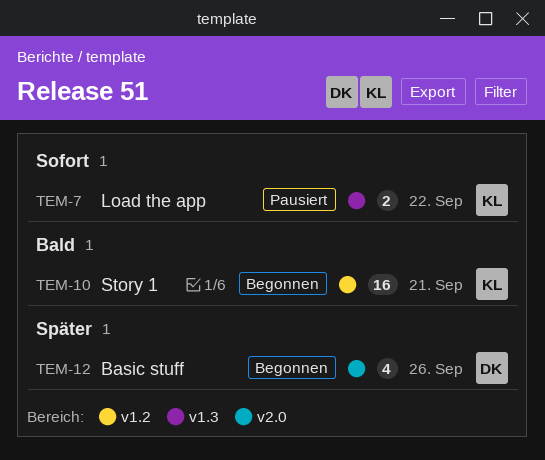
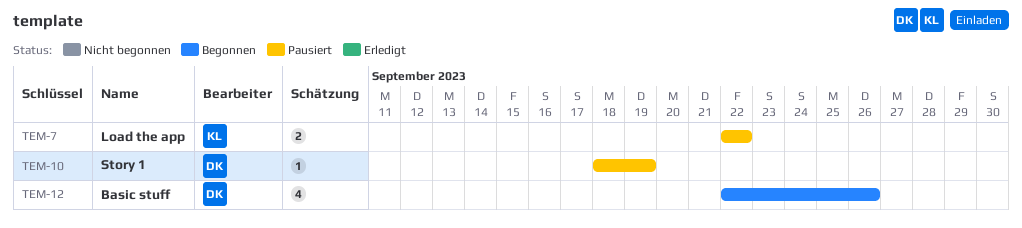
TEM-10, status: Begonnen -> Pausiert
TEM-10, owner: KL -> DK
TEM-10, estimate: 16 -> 1
TEM-10, due: Sep 21 -> Sep 19

